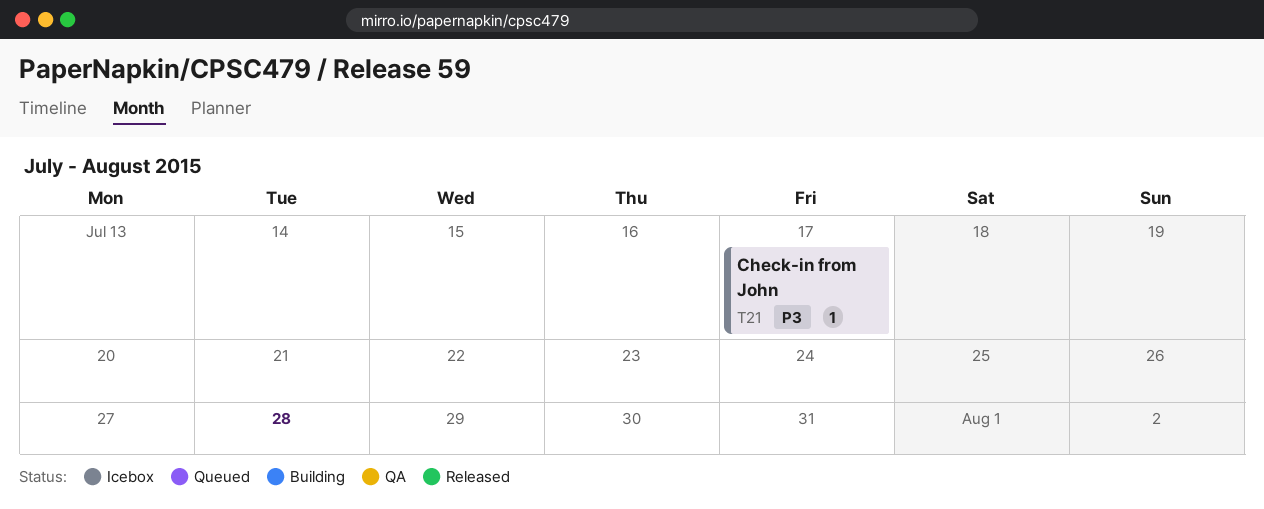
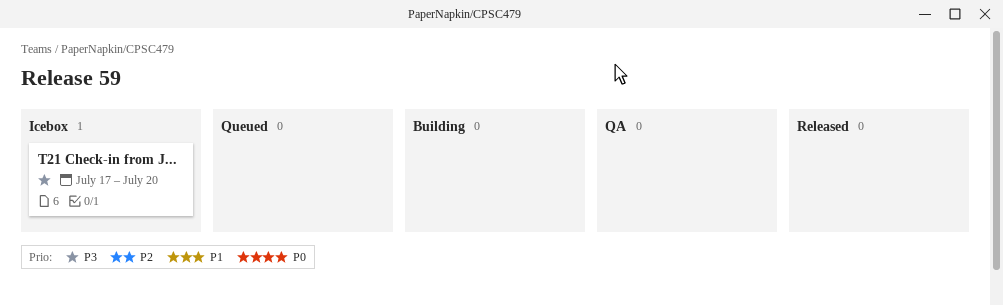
T21, due: Jul 17 -> Jul 20

